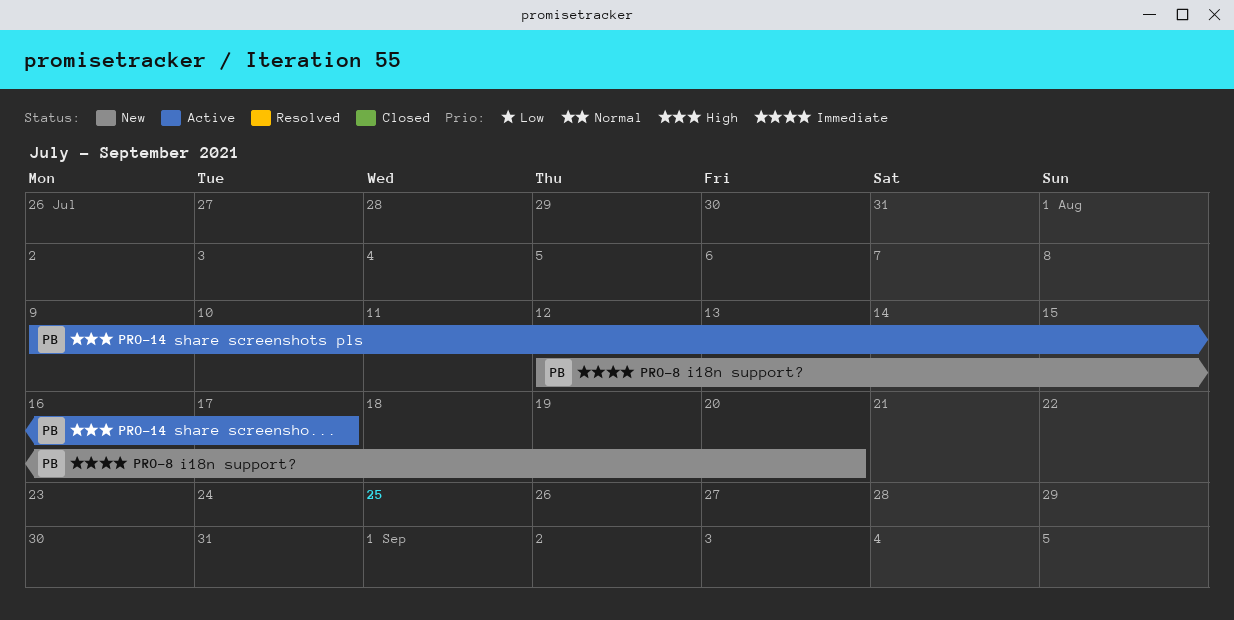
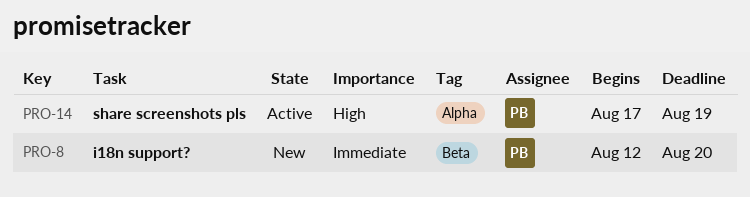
PRO-14, start: Aug 9 -> Aug 17
PRO-14, due: Aug 17 -> Aug 19

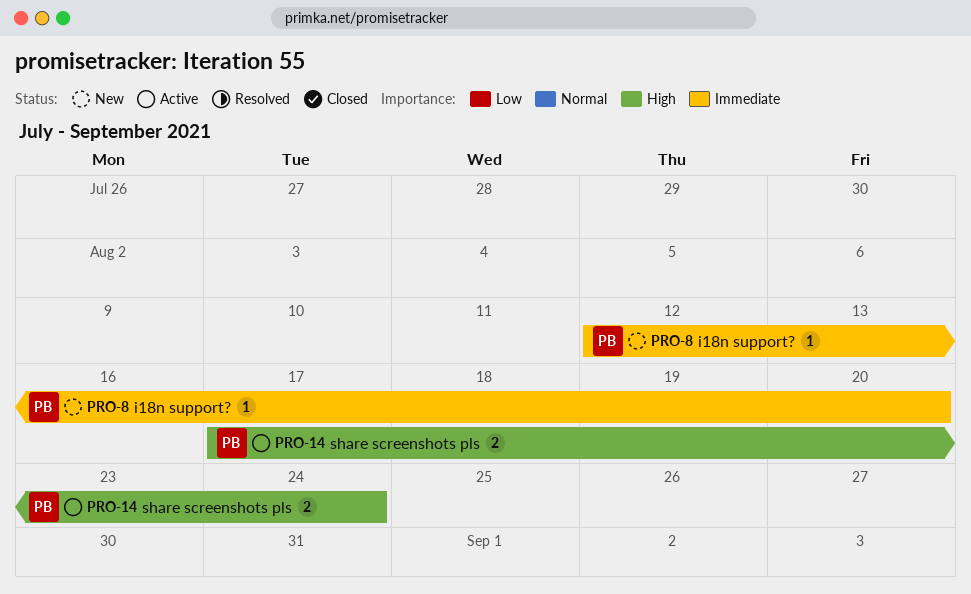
PRO-14, due: Aug 19 -> Aug 24

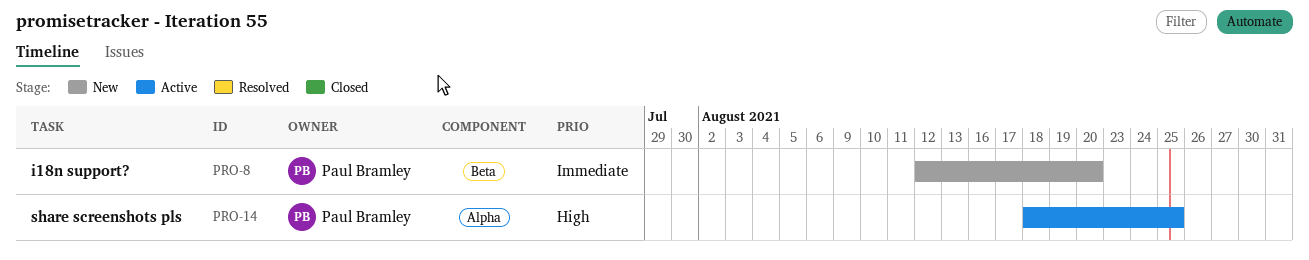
PRO-14, start: Aug 17 -> Aug 18
PRO-14, due: Aug 24 -> Aug 25

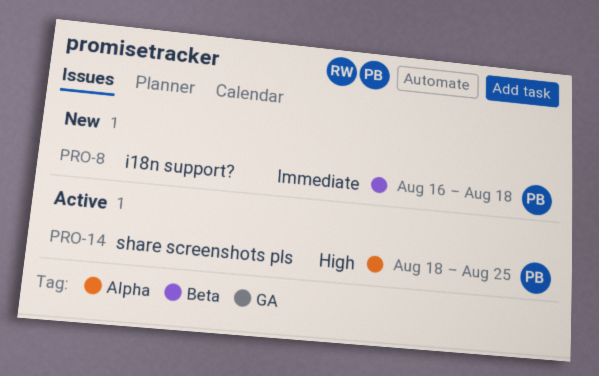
PRO-8, start: Aug 12 -> Aug 16
PRO-8, due: Aug 20 -> Aug 18

